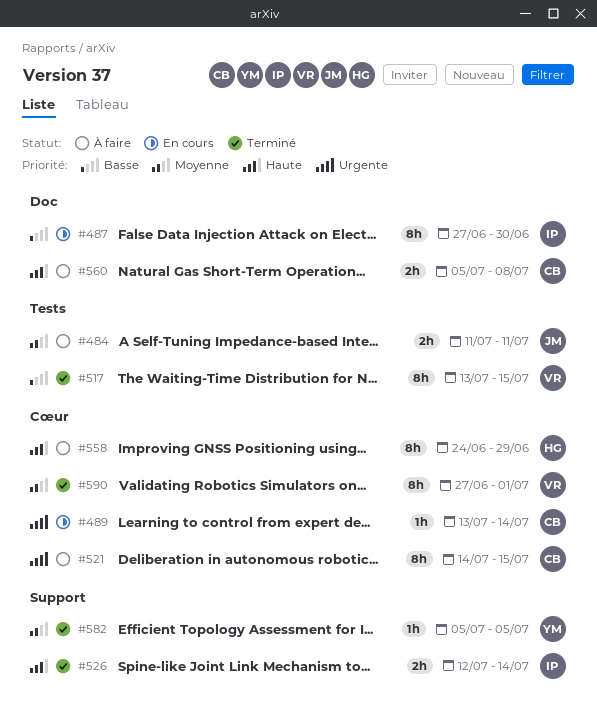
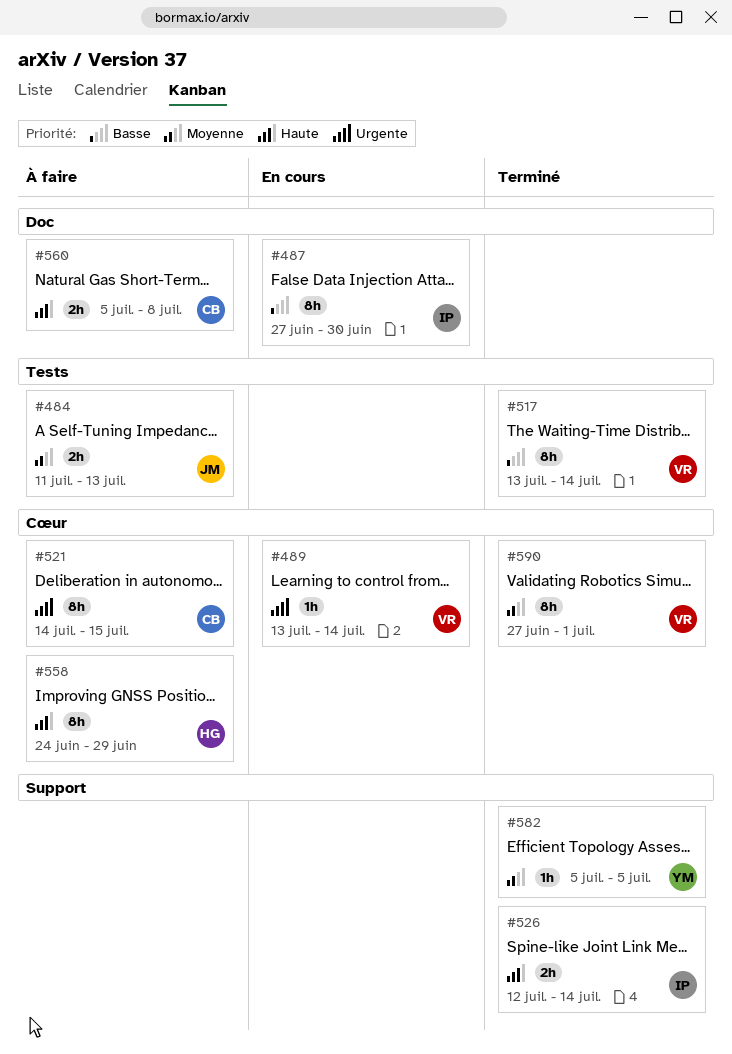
#484, due: Jul 11 -> Jul 13
#489, owner: CB -> VR
#517, due: Jul 15 -> Jul 14

